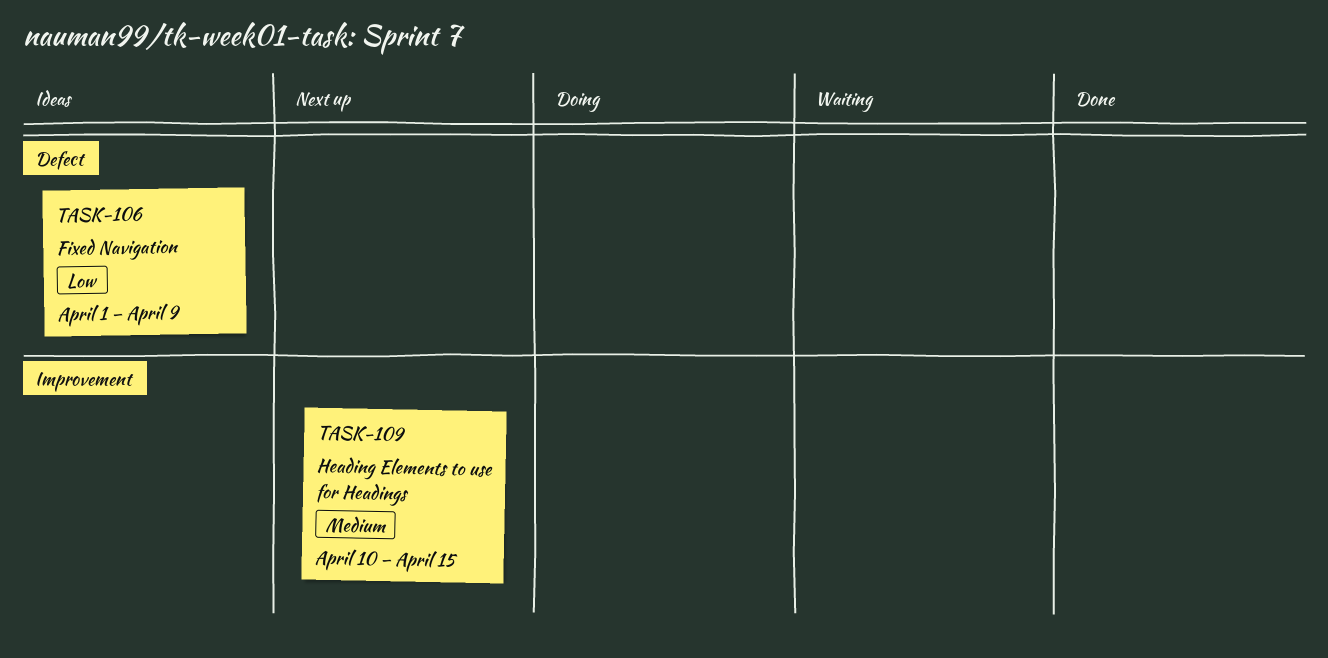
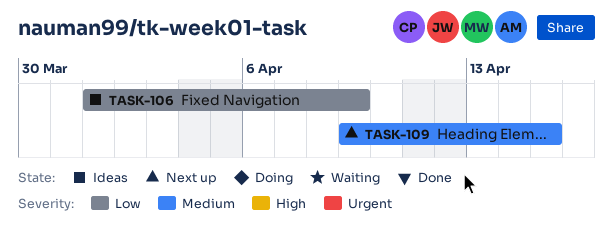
TASK-109, start: Apr 10 -> Apr 9

